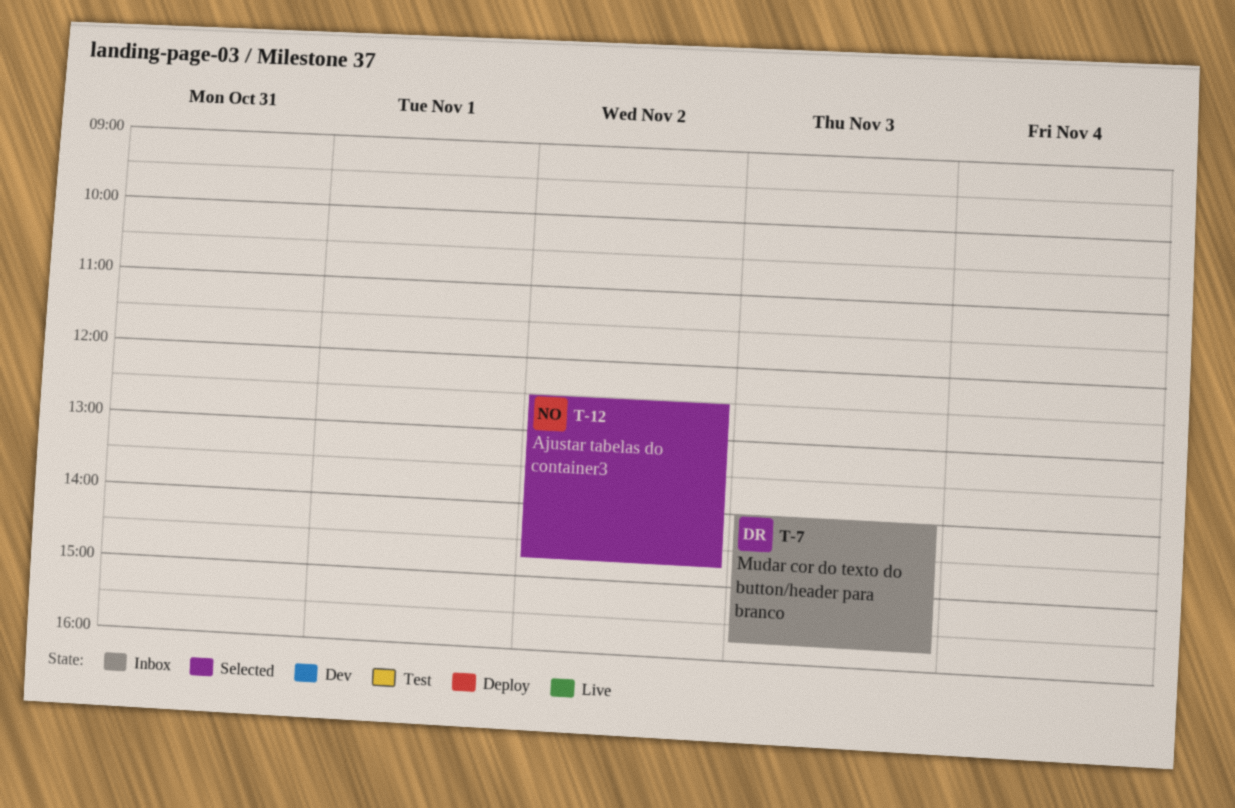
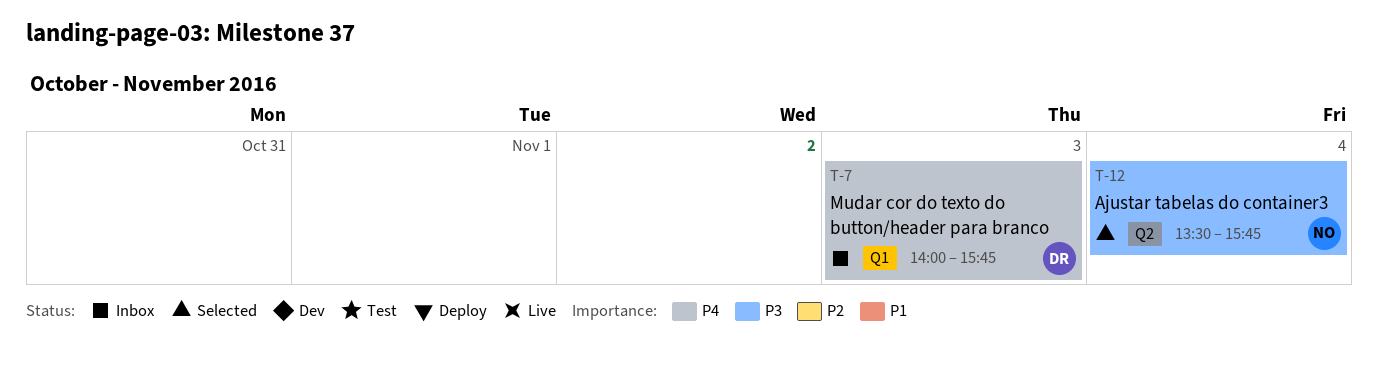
T-12, day: Nov 2 -> Nov 4
T-12, begins: 12:30 -> 13:30
T-12, ends: 14:45 -> 15:45

